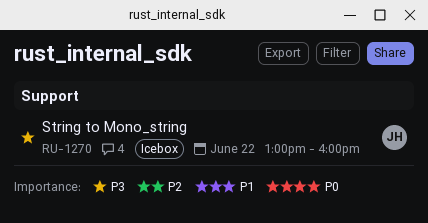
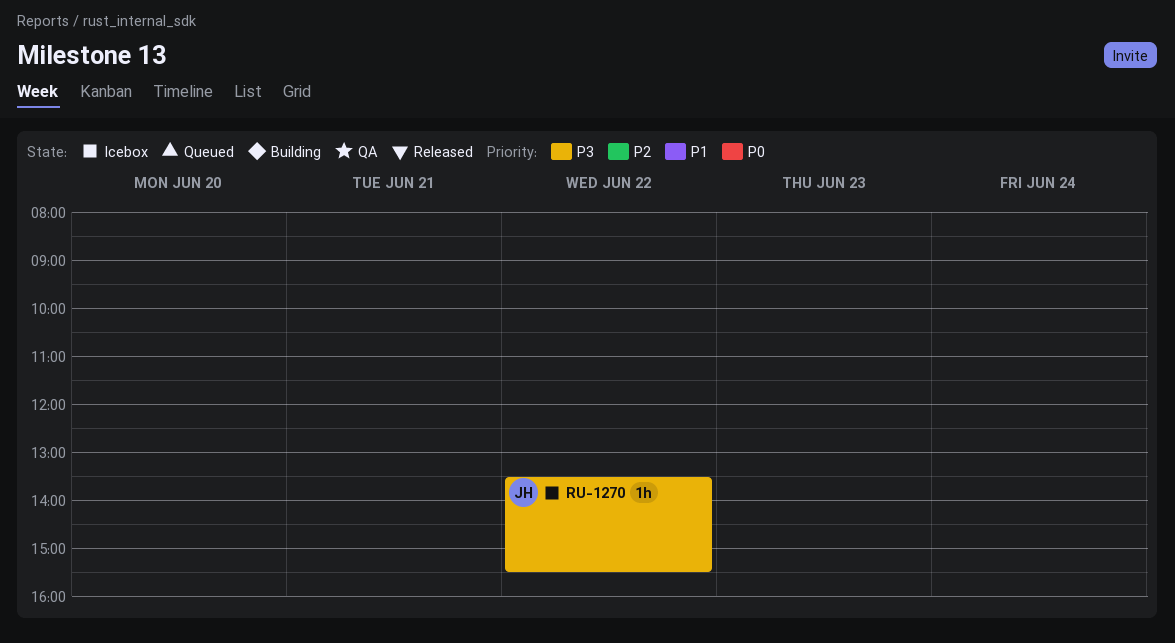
RU-1270, begins: 13:00 -> 13:30
RU-1270, ends: 16:00 -> 15:30

